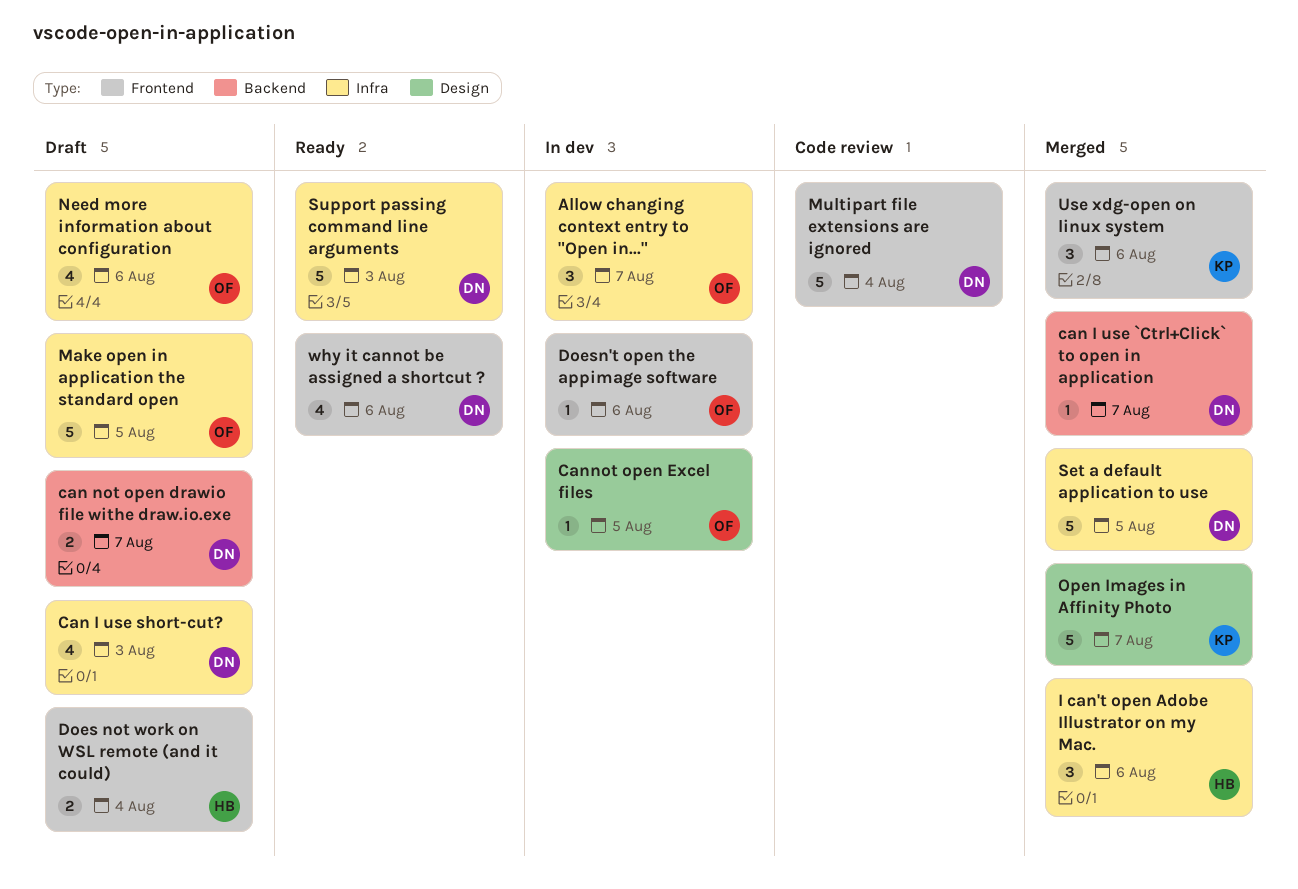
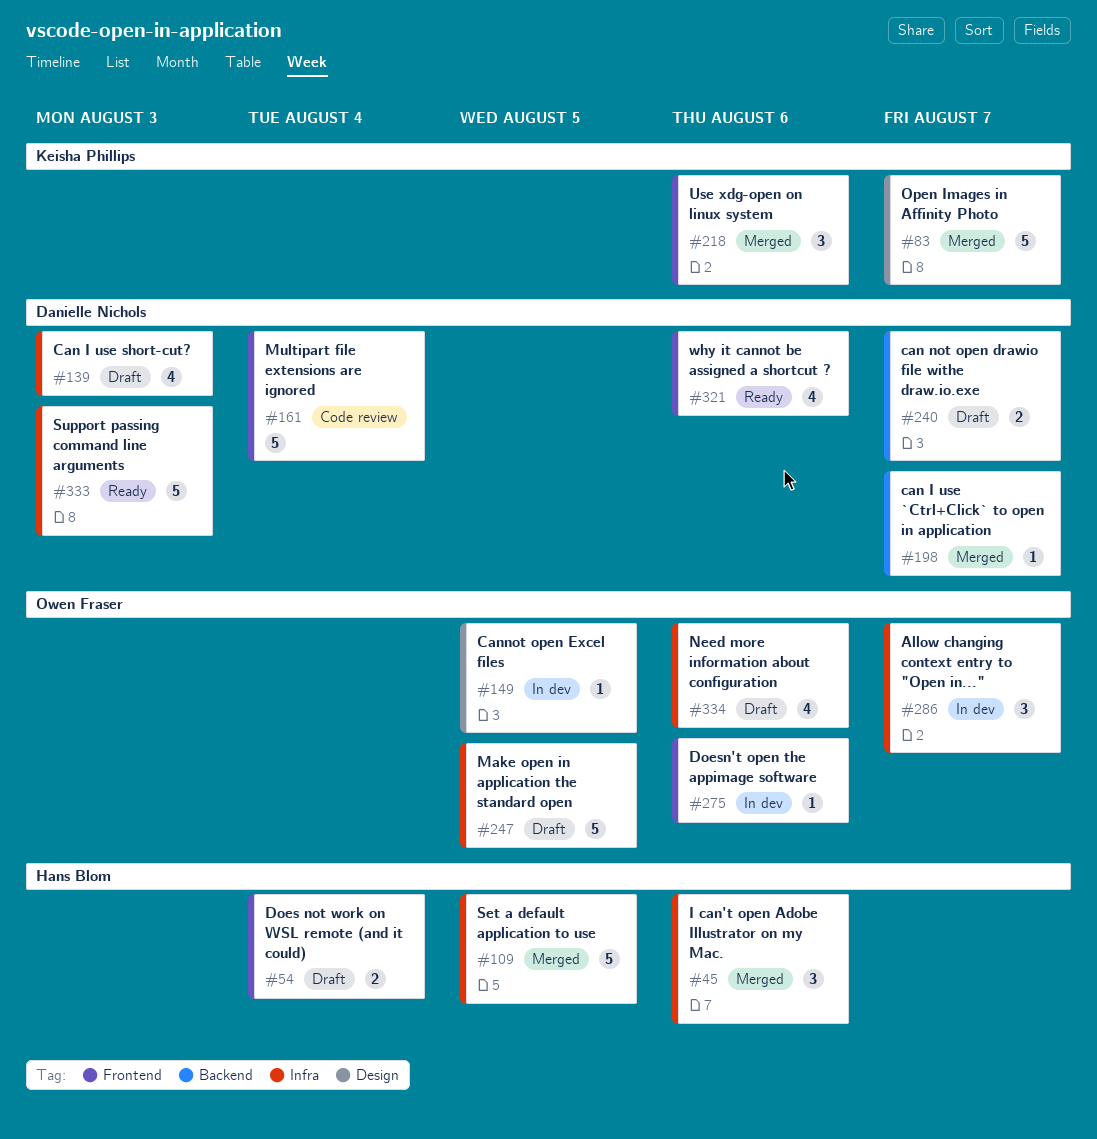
Set a default application to use, owner: Danielle Nichols -> Hans Blom

